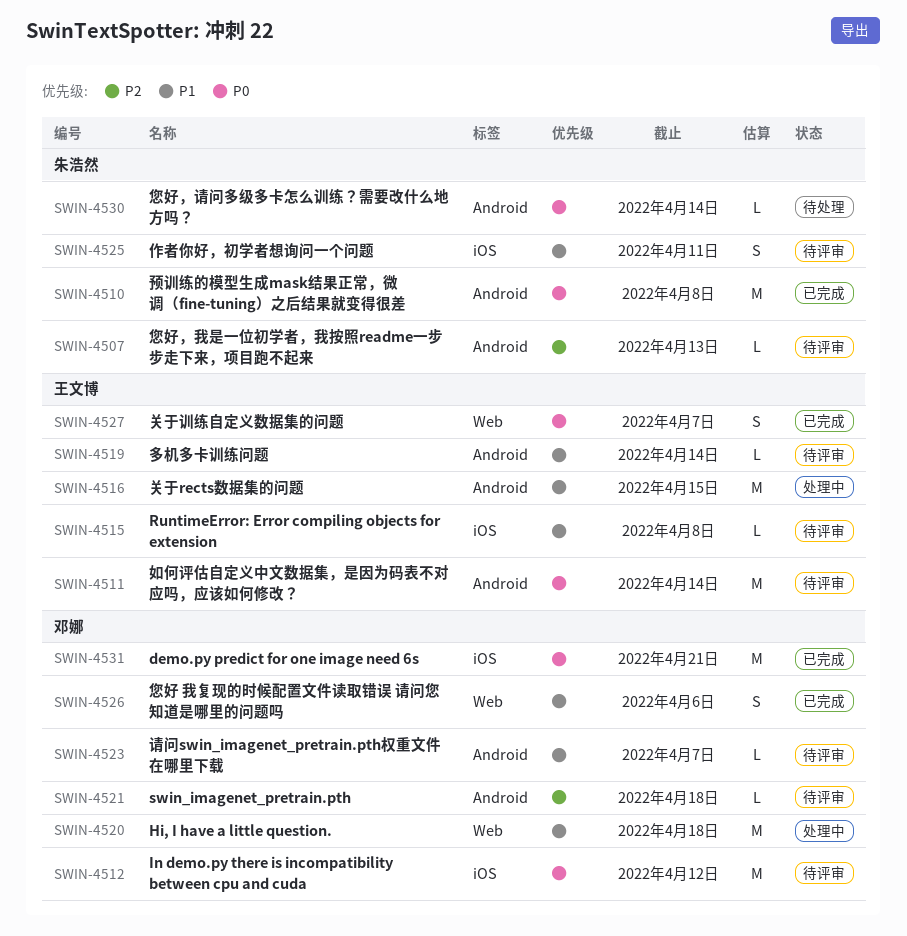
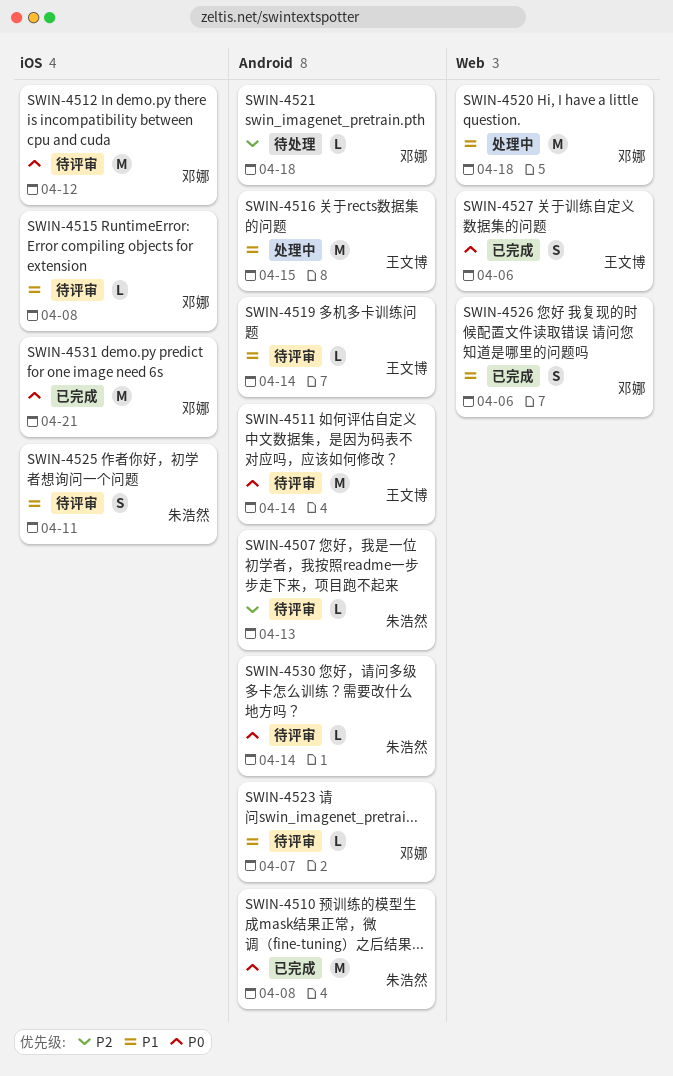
SWIN-4515, owner: 王文博 -> 邓娜
SWIN-4521, status: 待评审 -> 待处理
SWIN-4527, due: Apr 7 -> Apr 6
SWIN-4530, status: 待处理 -> 待评审

